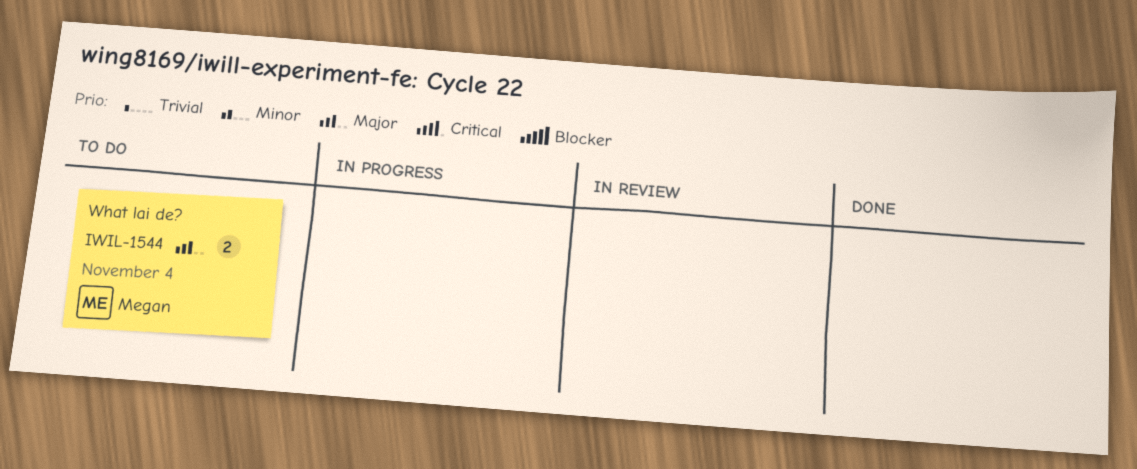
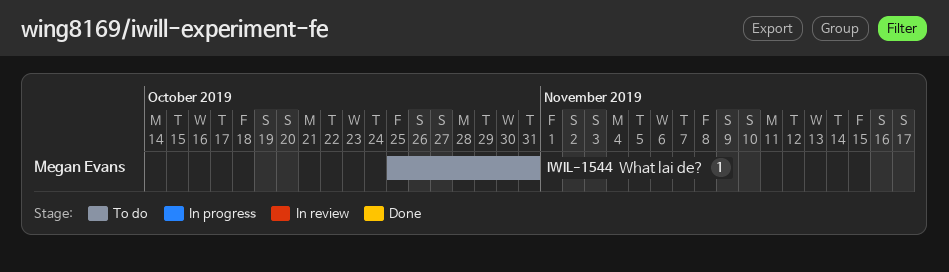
IWIL-1544, estimate: 2 -> 1
IWIL-1544, due: Nov 4 -> Oct 31

